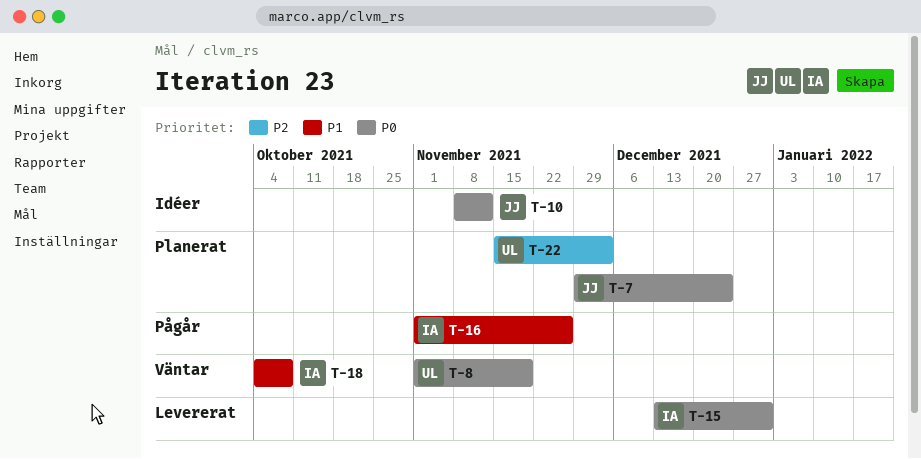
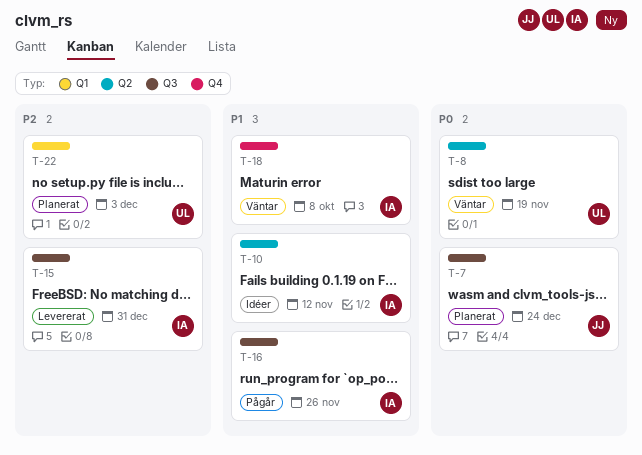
T-10, owner: JJ -> IA
T-10, priority: P0 -> P1
T-15, priority: P0 -> P2

